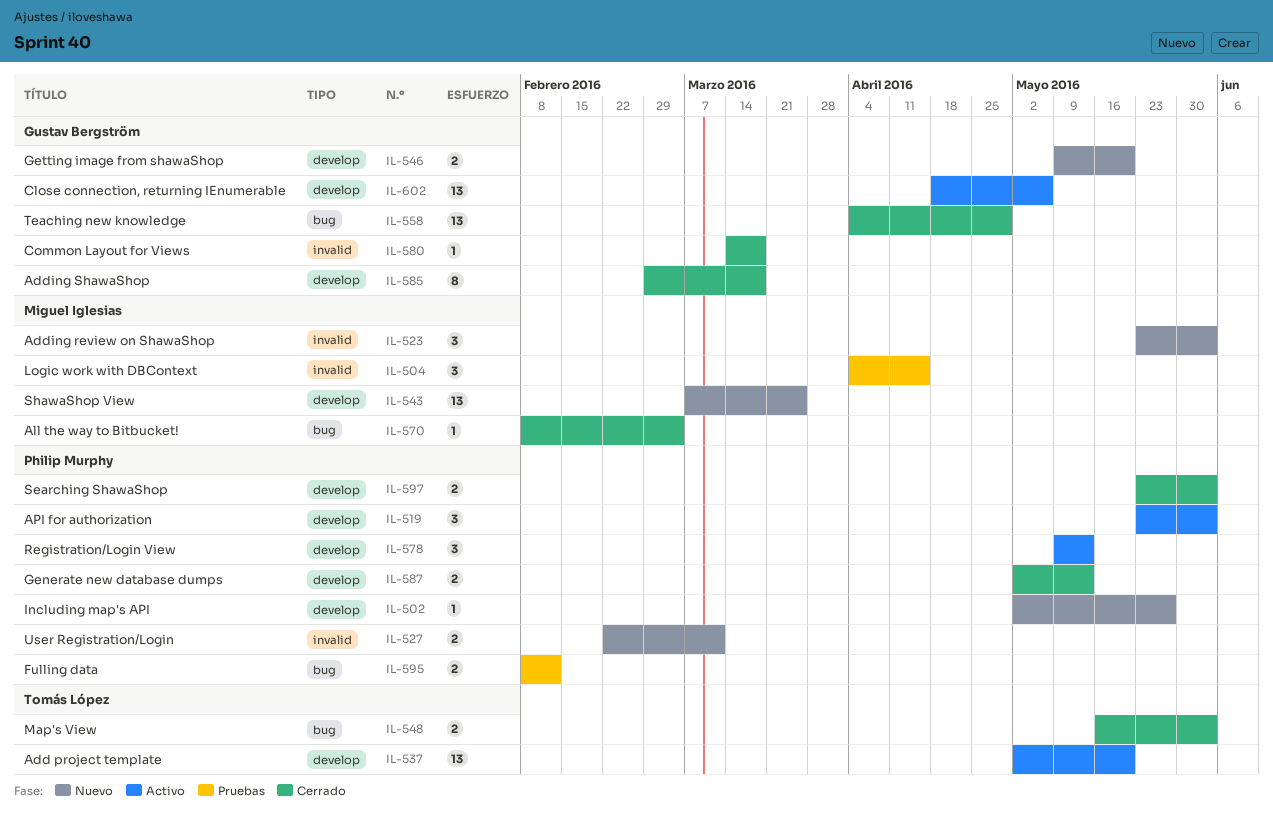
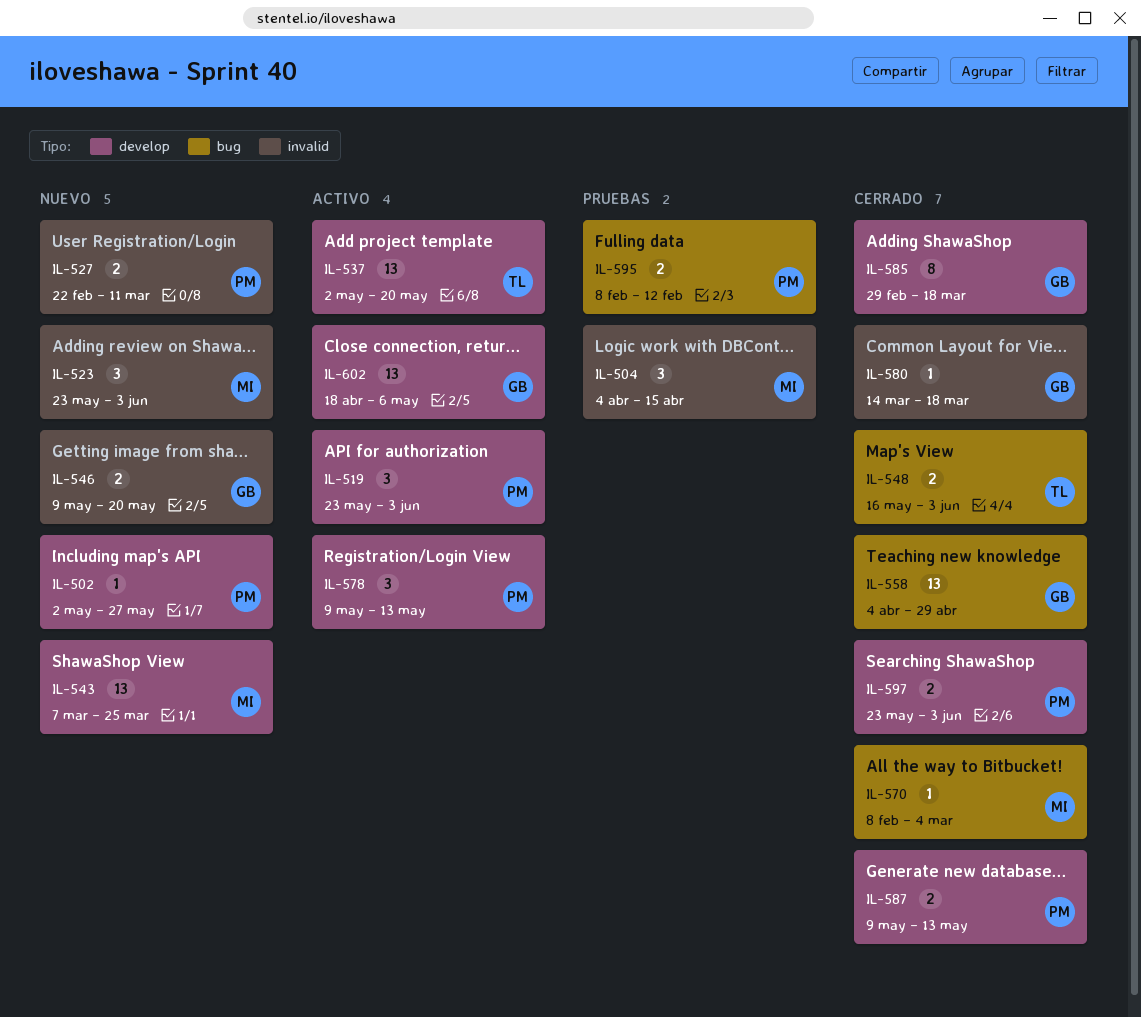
IL-546, label: develop -> invalid
IL-587, start: May 2 -> May 9

